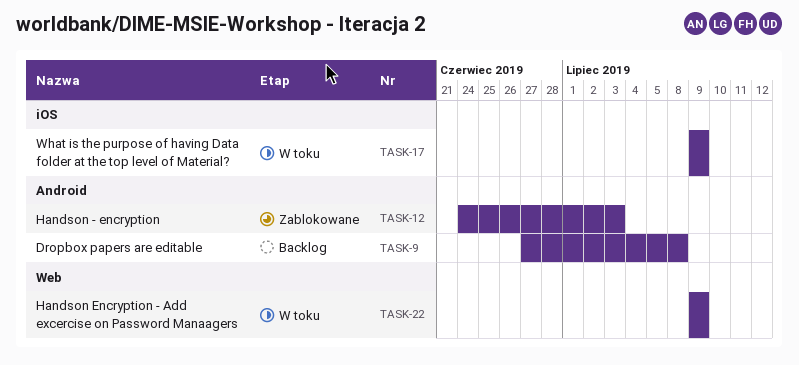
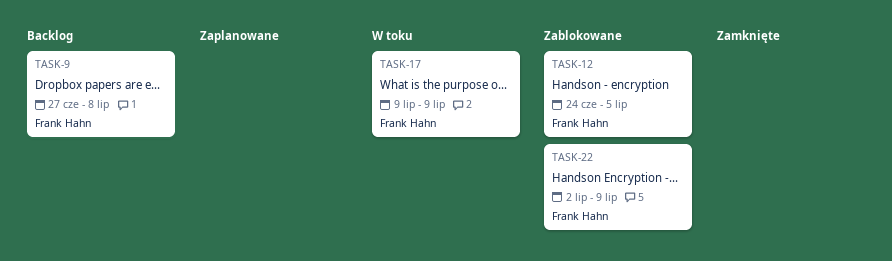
TASK-12, due: Jul 3 -> Jul 5
TASK-22, status: W toku -> Zablokowane
TASK-22, start: Jul 9 -> Jul 2

